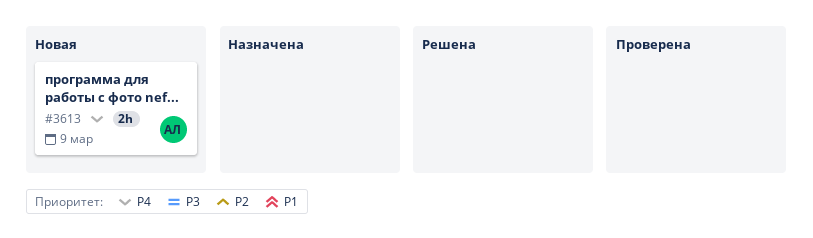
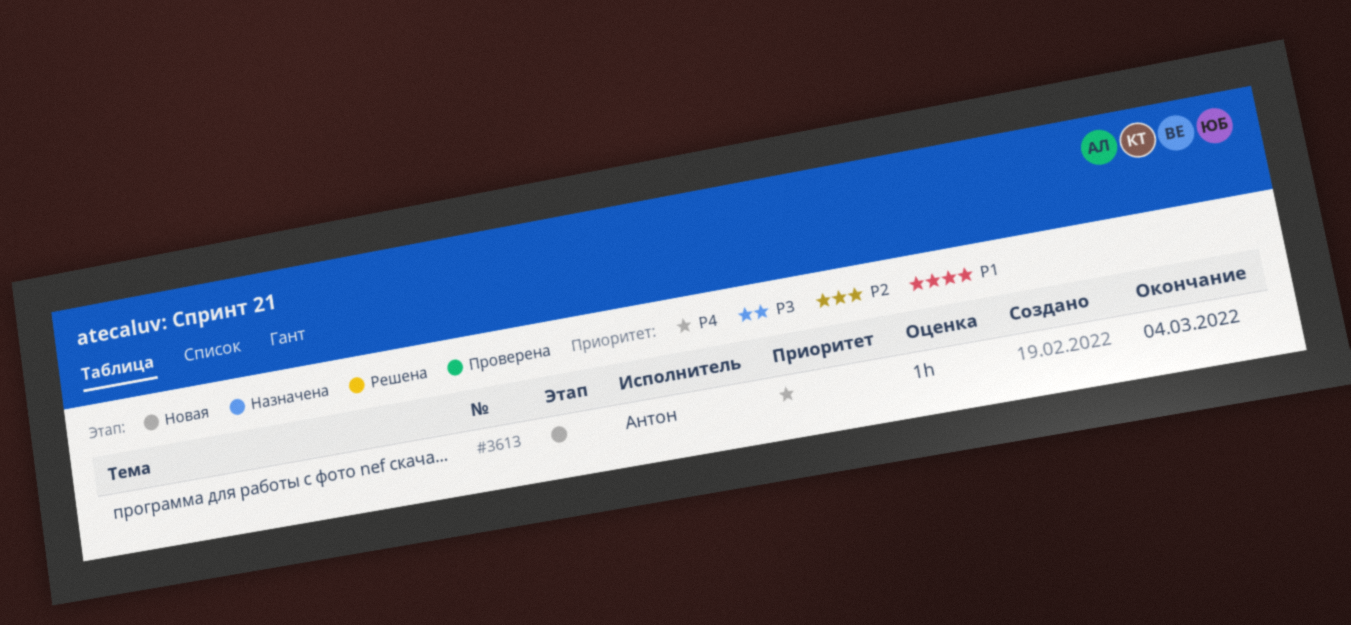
#3613, estimate: 2h -> 1h
#3613, due: Mar 9 -> Mar 4

